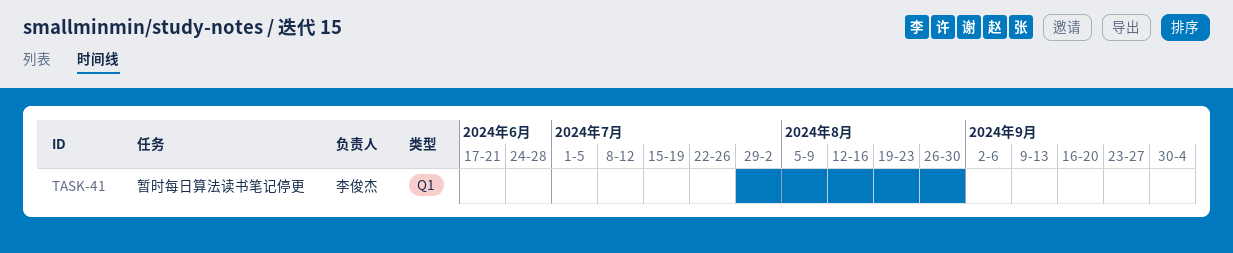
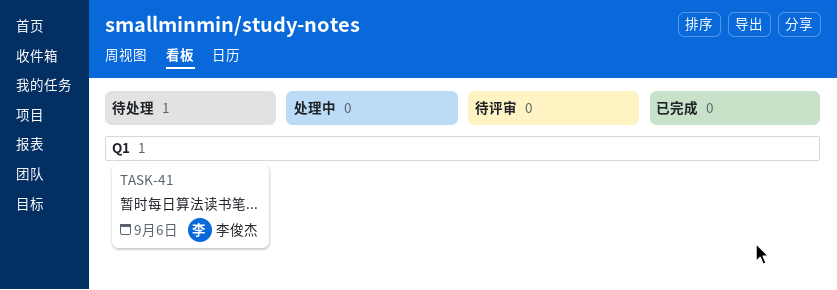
TASK-41, due: Aug 30 -> Sep 6

